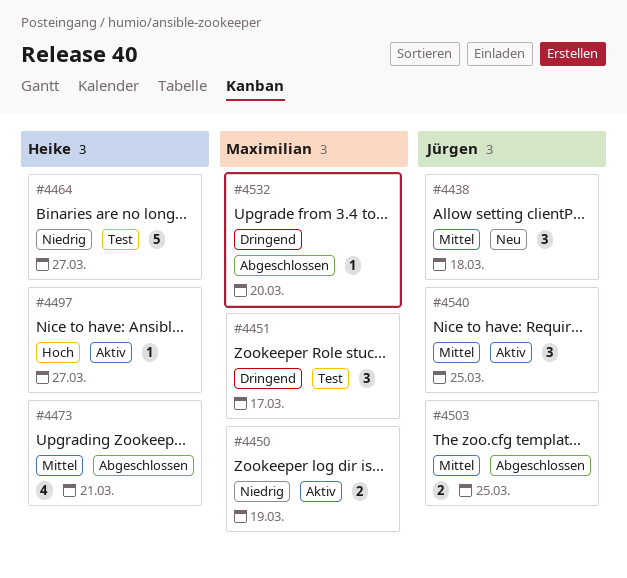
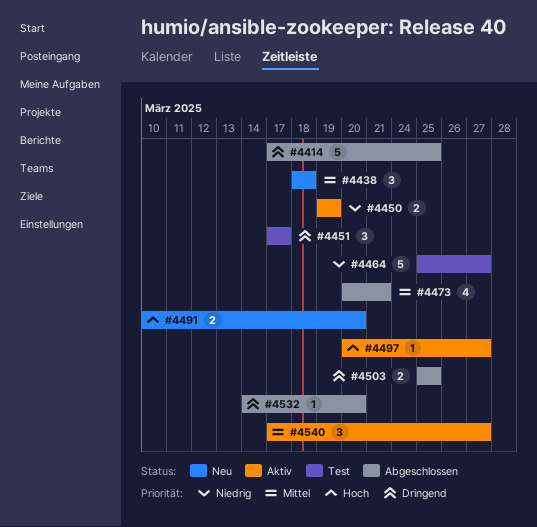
#4414: none -> present
#4491: none -> present
#4503, priority: Mittel -> Dringend
#4540, due: Mar 25 -> Mar 27

